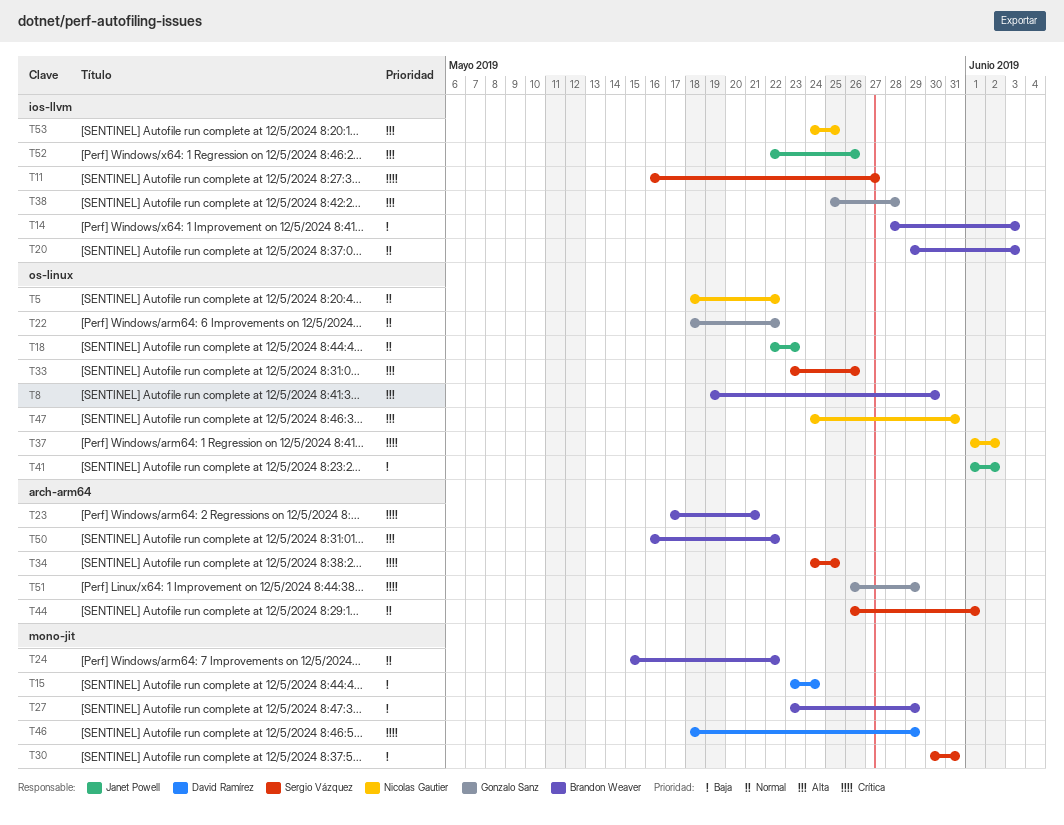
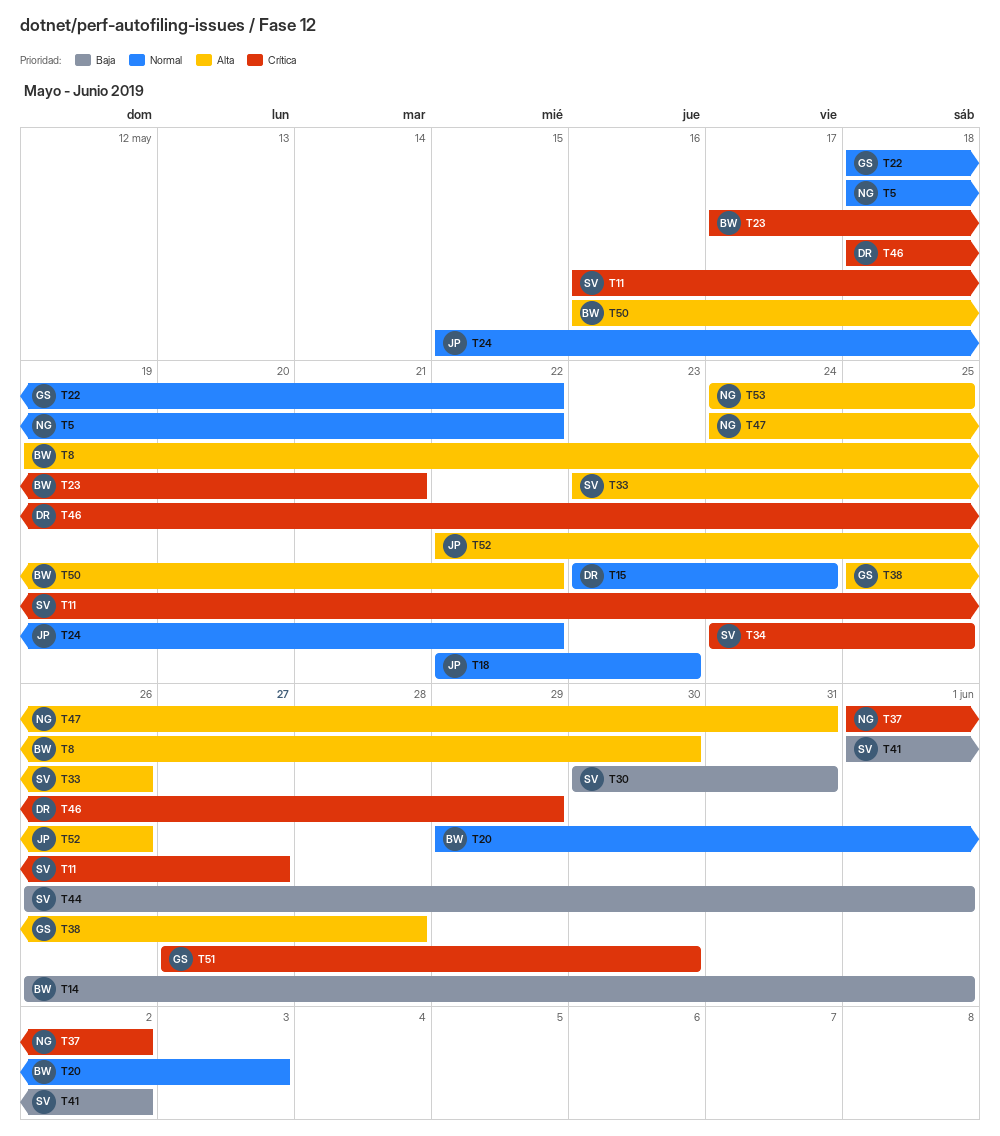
T14, start: May 28 -> May 26
T14, due: Jun 3 -> Jun 1
T15, priority: Baja -> Normal
T24, owner: Brandon Weaver -> Janet Powell
T27: present -> none
T41, owner: Janet Powell -> Sergio Vázquez
T44, priority: Normal -> Baja
T51, start: May 26 -> May 27
T51, due: May 29 -> May 30

